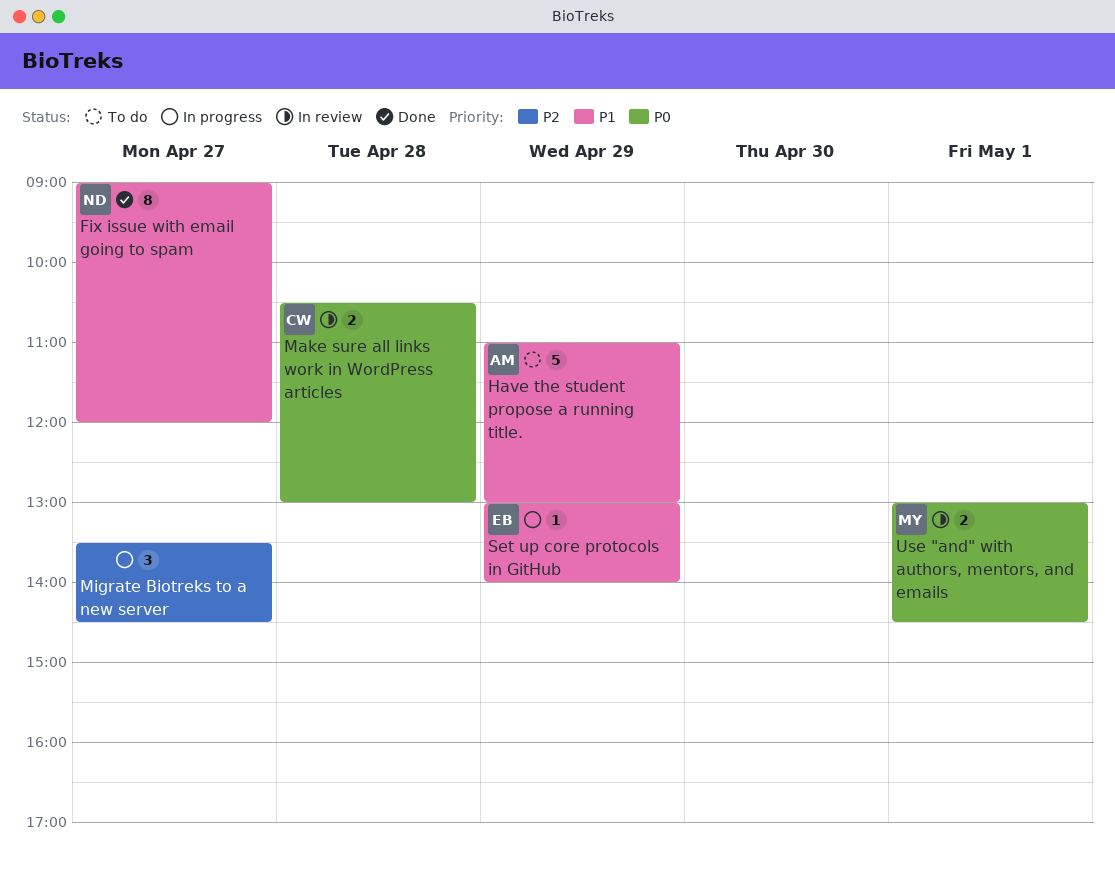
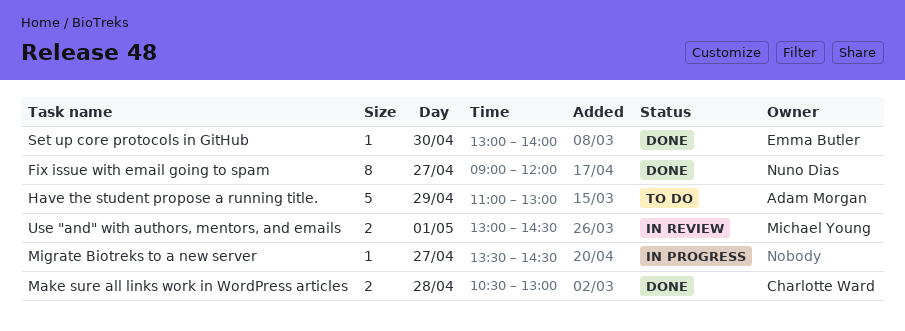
Make sure all links work in WordPress articles, status: In review -> Done
Migrate Biotreks to a new server, estimate: 3 -> 1
Set up core protocols in GitHub, status: In progress -> Done
Set up core protocols in GitHub, day: Apr 29 -> Apr 30

